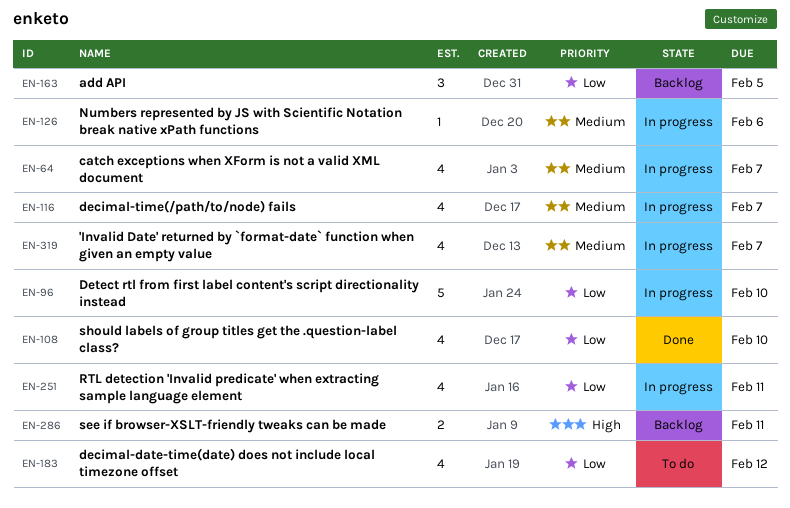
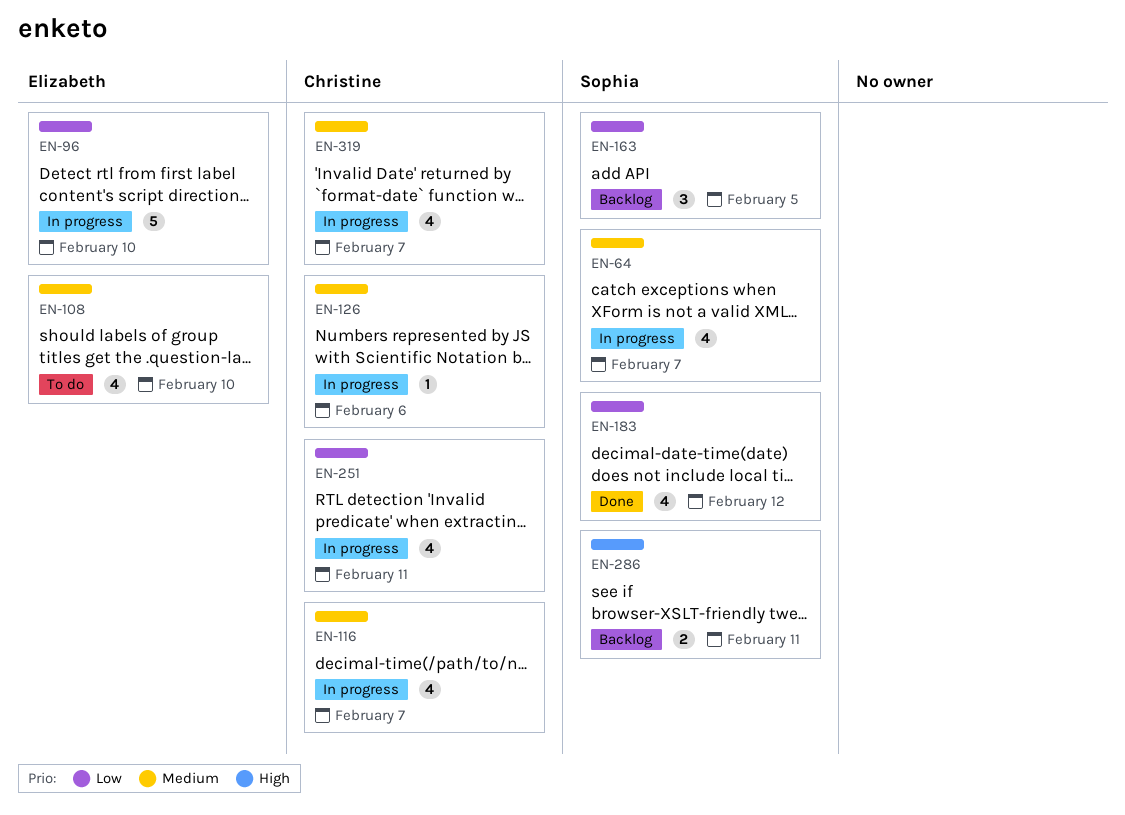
EN-108, status: Done -> To do
EN-108, priority: Low -> Medium
EN-183, status: To do -> Done

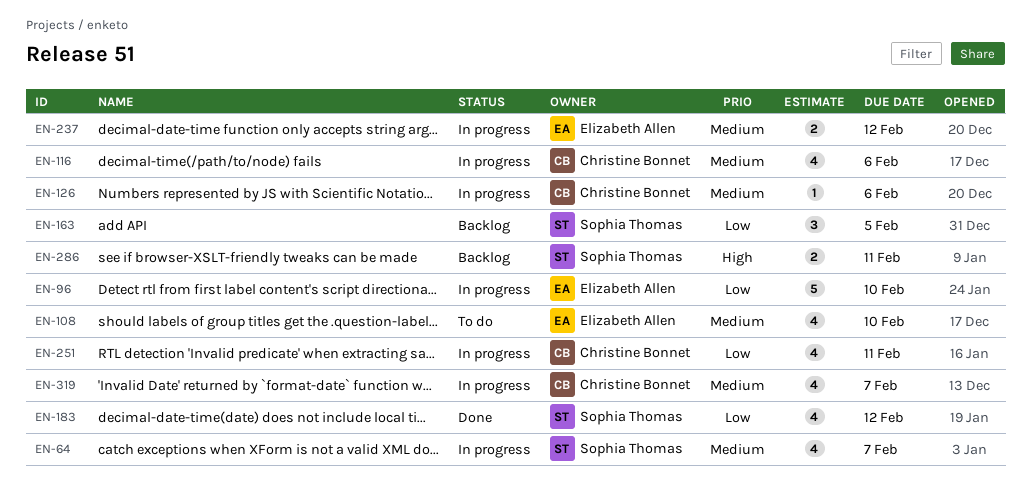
EN-116, due: Feb 7 -> Feb 6
EN-237: none -> present

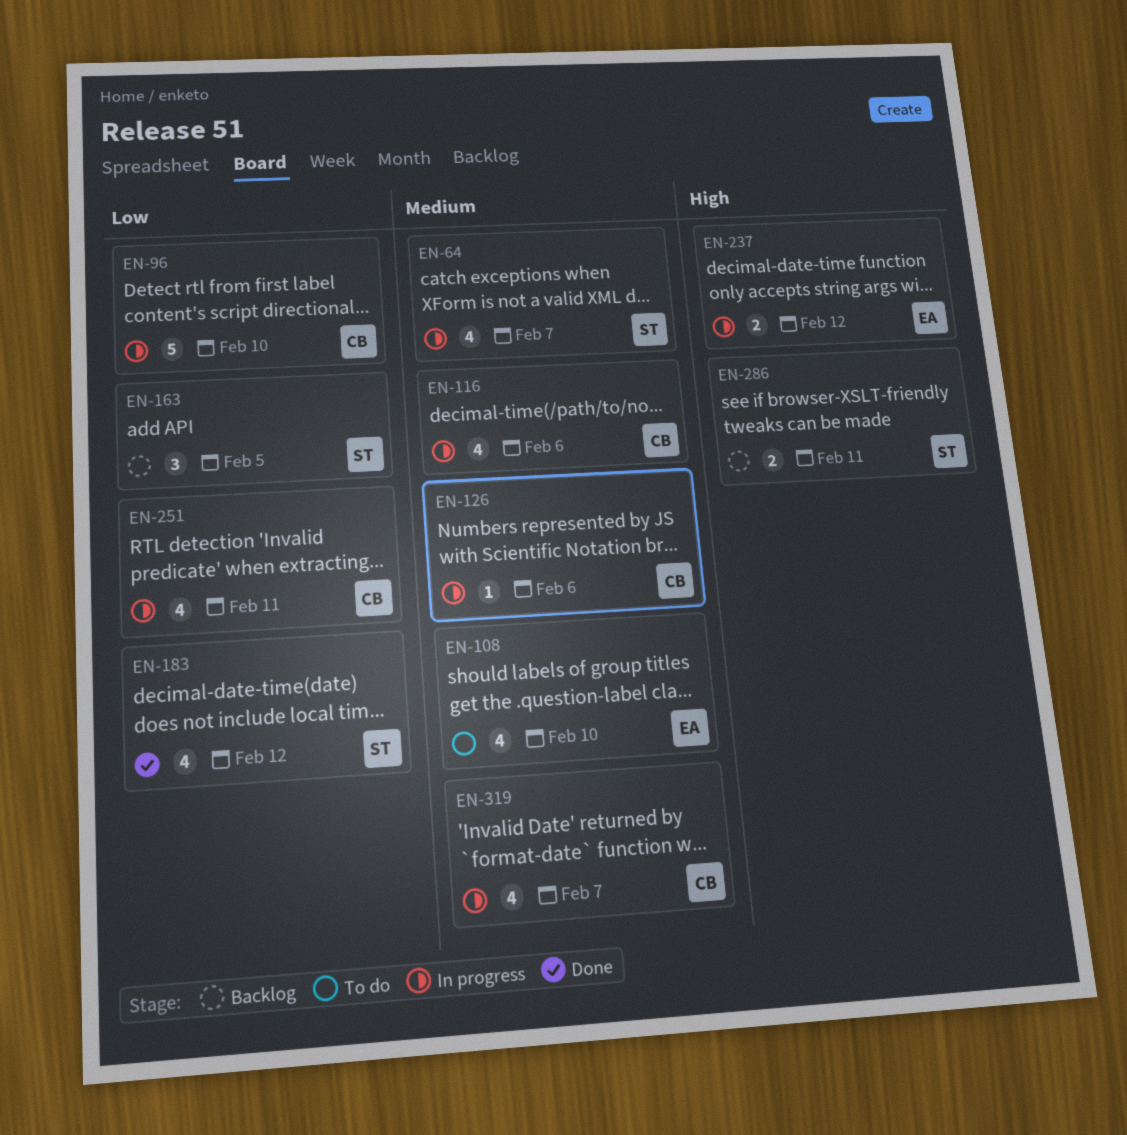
EN-96, owner: Elizabeth Allen -> Christine Bonnet
EN-237, priority: Medium -> High

